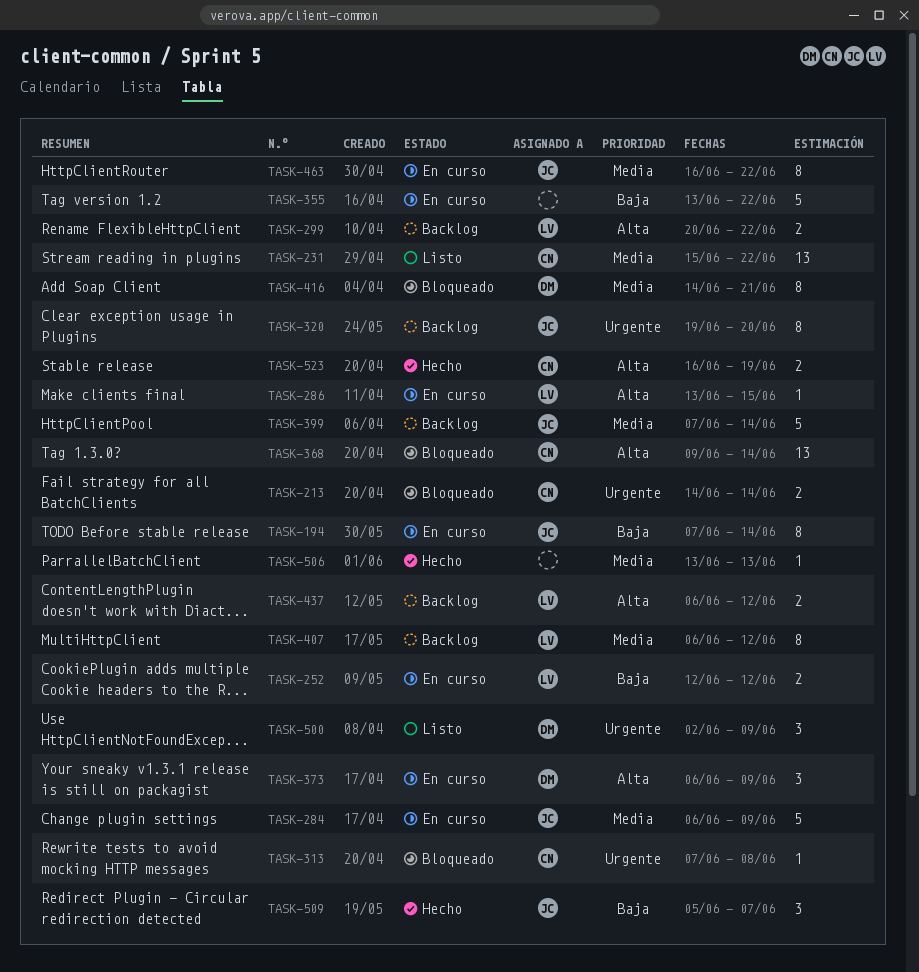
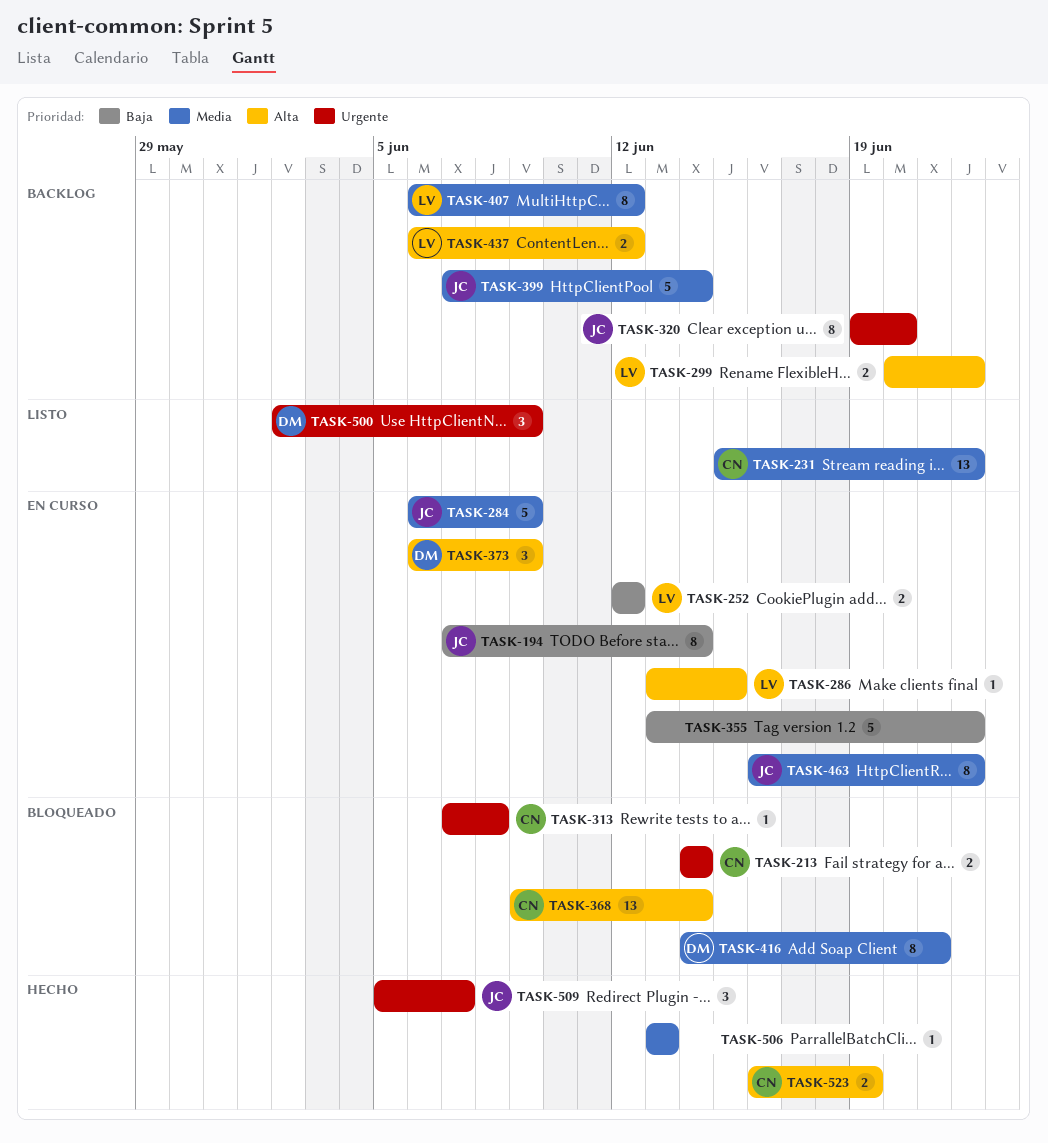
TASK-509, priority: Baja -> Urgente

